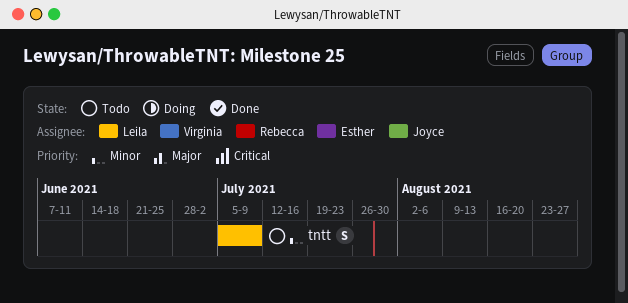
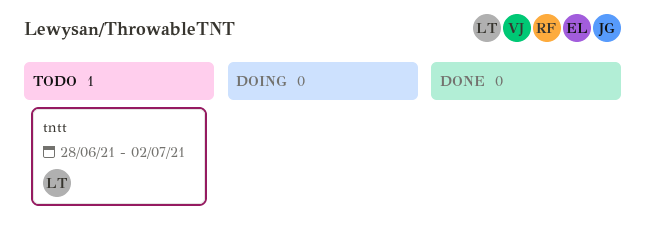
tntt, start: Jul 5 -> Jun 28
tntt, due: Jul 9 -> Jul 2

